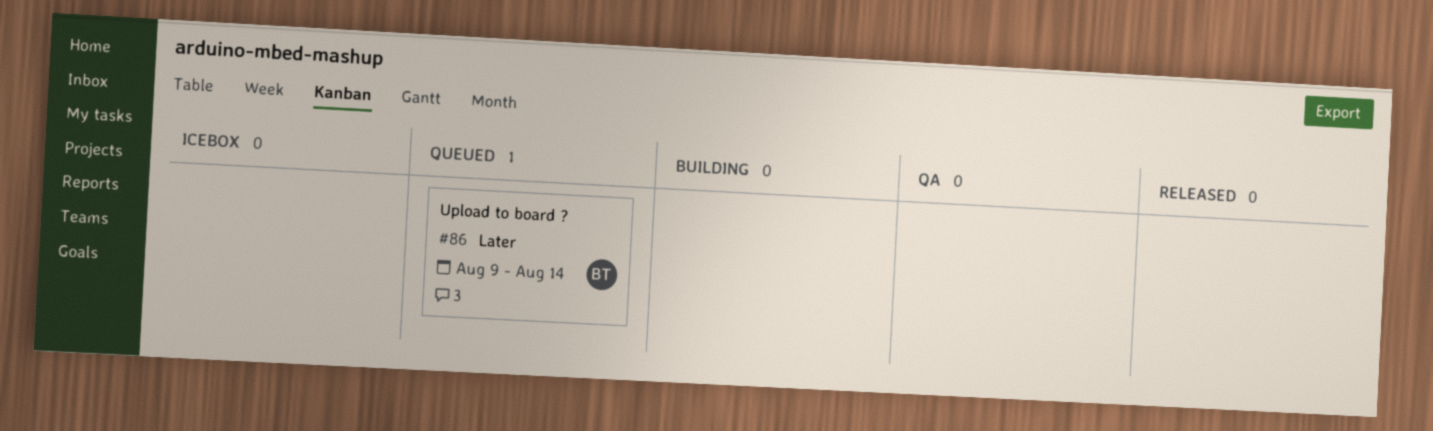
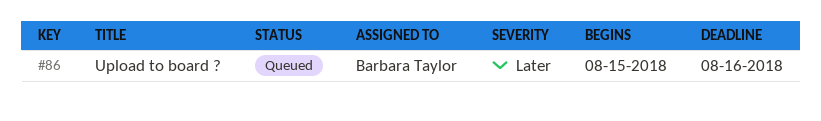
#86, start: Aug 9 -> Aug 15
#86, due: Aug 14 -> Aug 16

